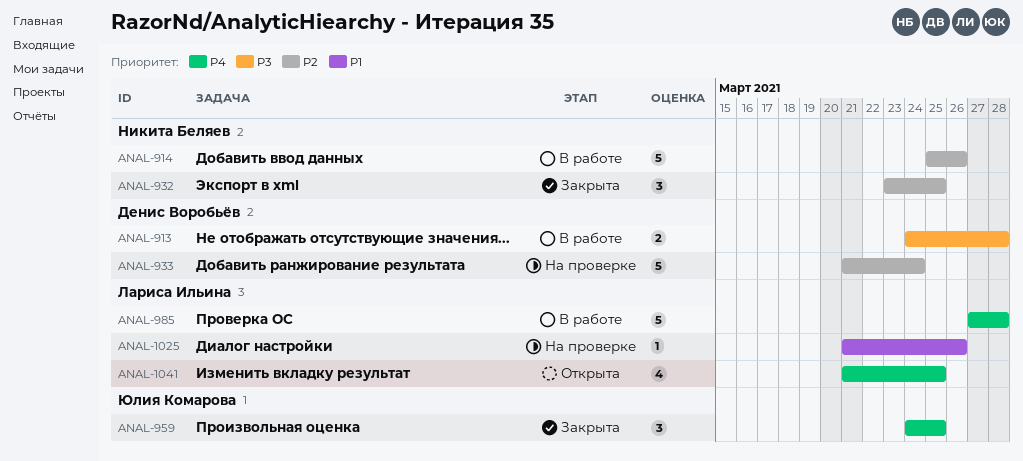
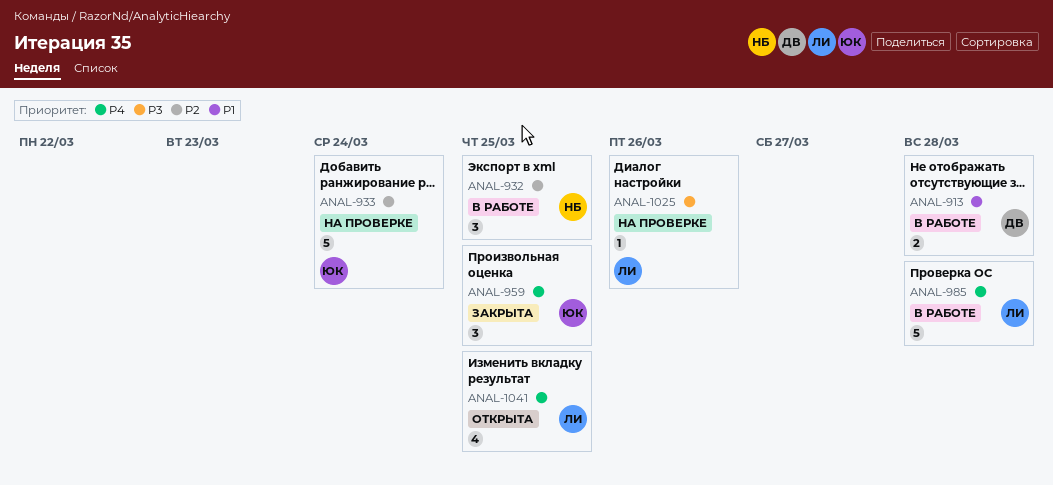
ANAL-913, priority: P3 -> P1
ANAL-914: present -> none
ANAL-932, status: Закрыта -> В работе
ANAL-933, owner: Денис Воробьёв -> Юлия Комарова
ANAL-1025, priority: P1 -> P3

